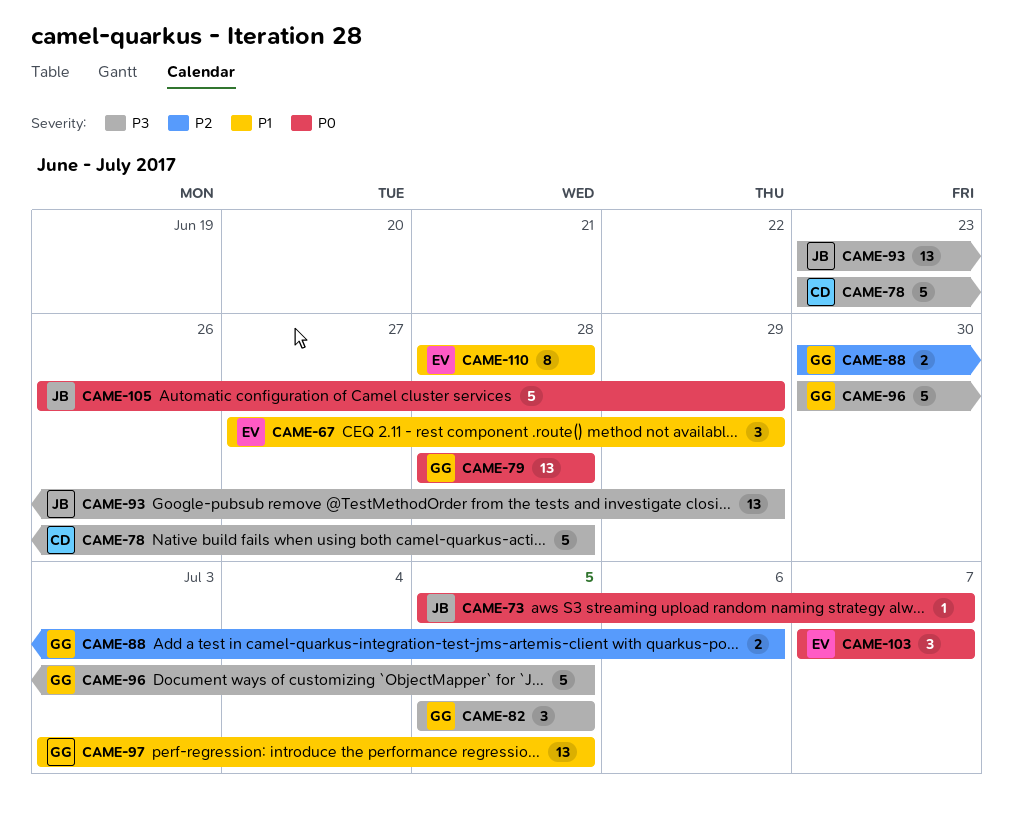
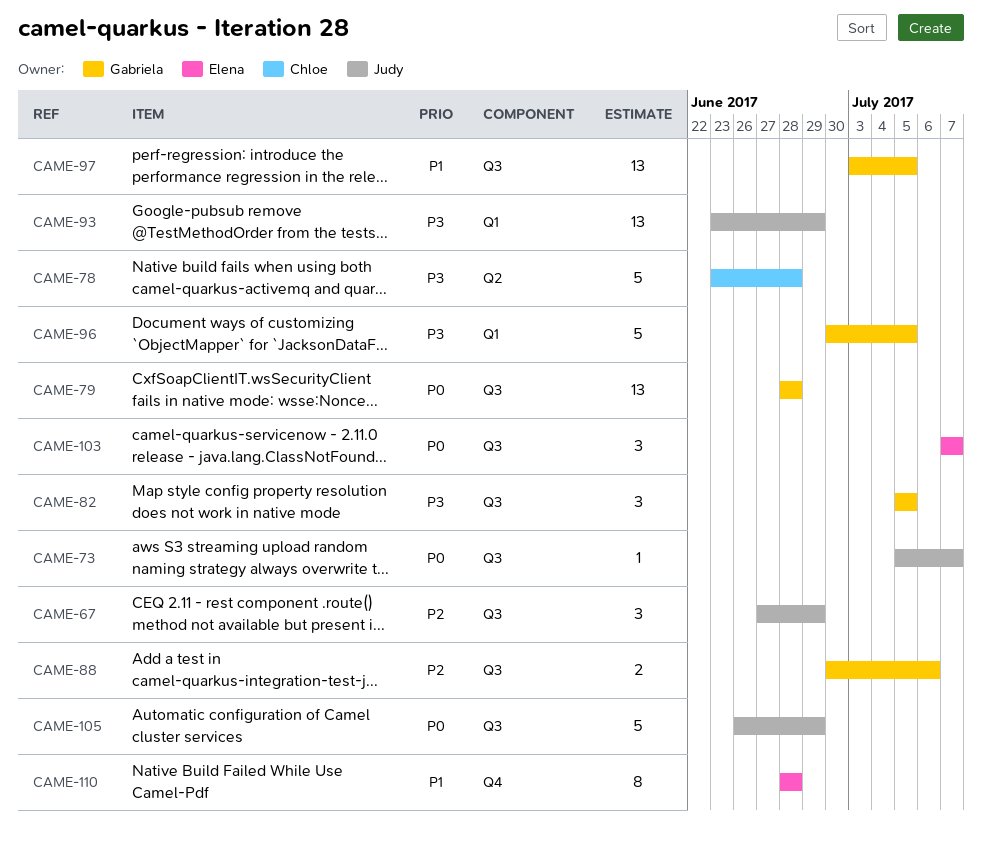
CAME-67, owner: Elena -> Judy
CAME-67, priority: P1 -> P2

